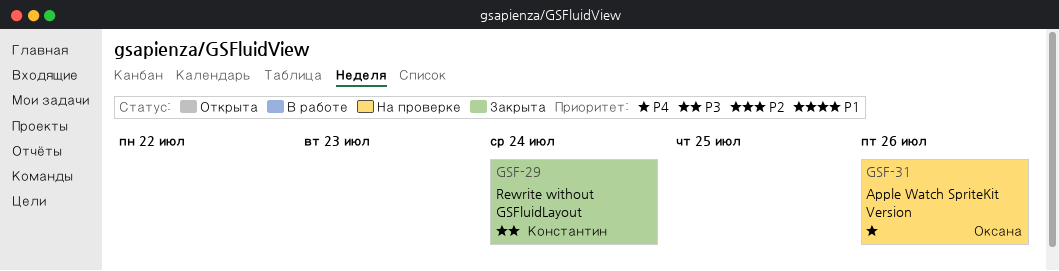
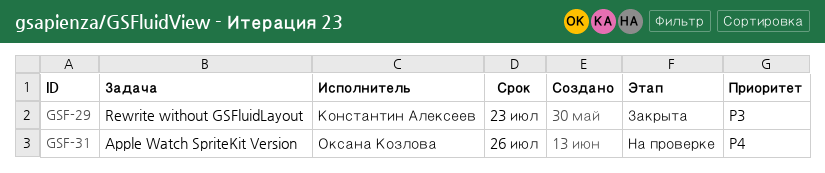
GSF-29, due: Jul 24 -> Jul 23

